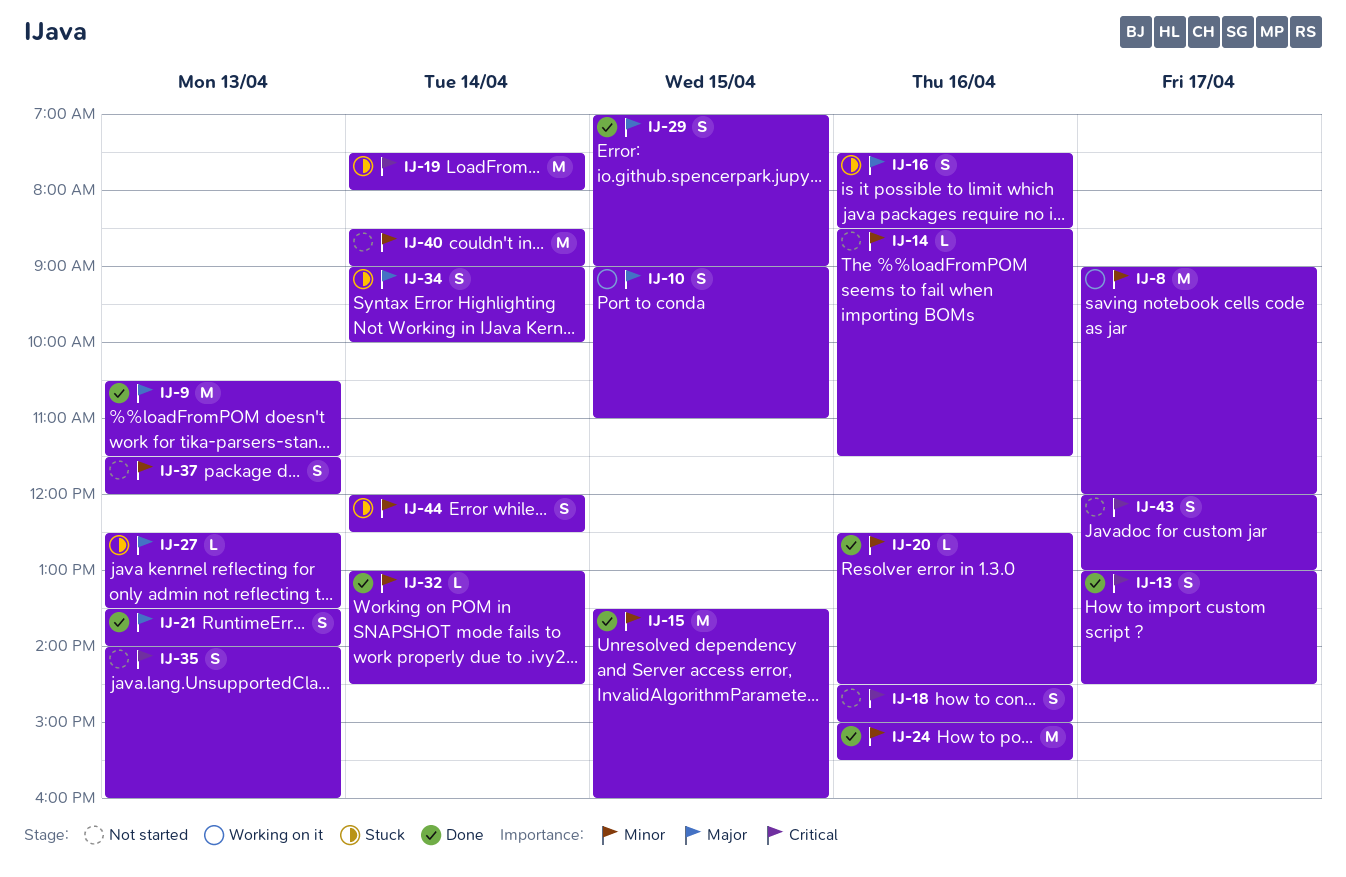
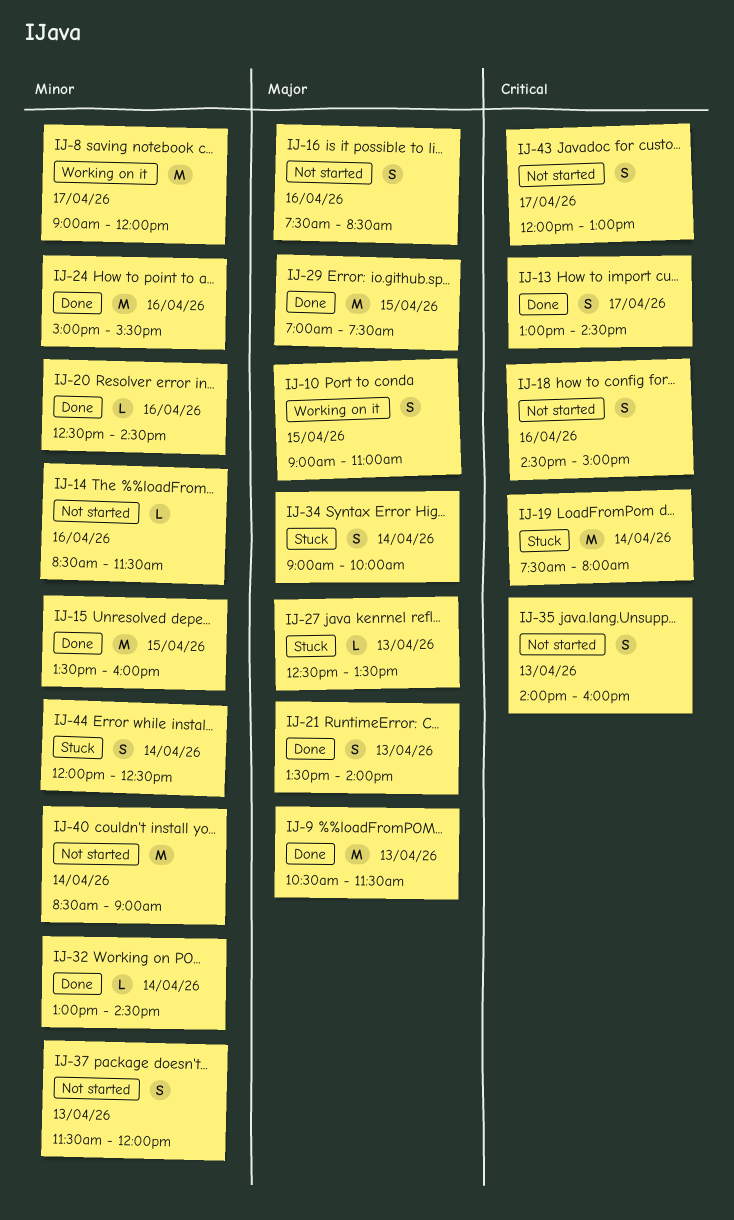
IJ-16, status: Stuck -> Not started
IJ-29, estimate: S -> M
IJ-29, ends: 09:00 -> 07:30

